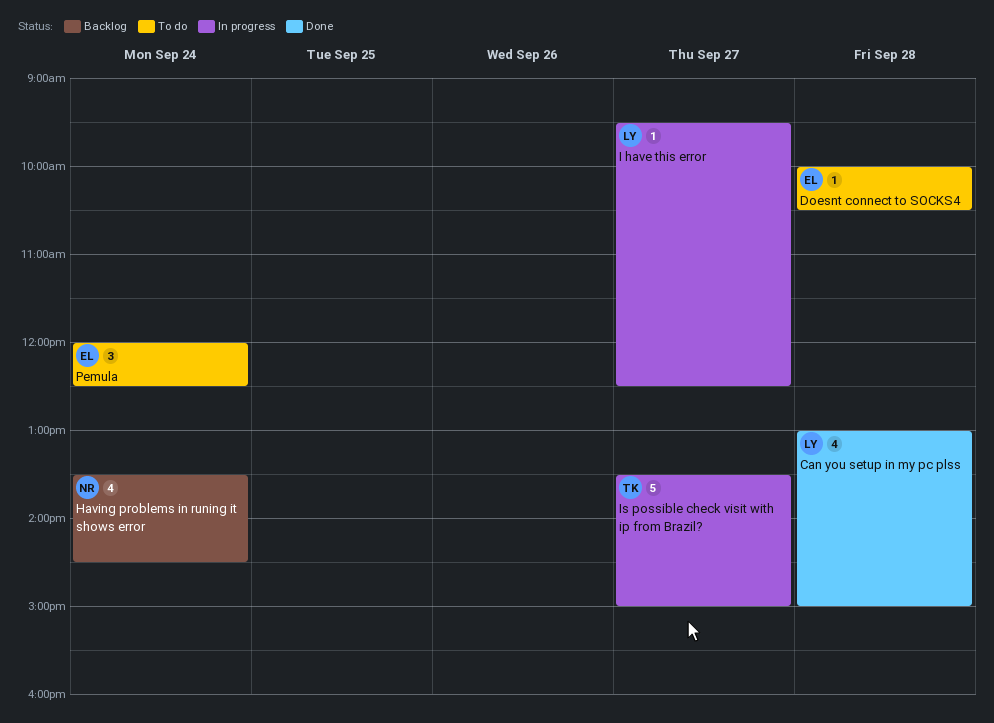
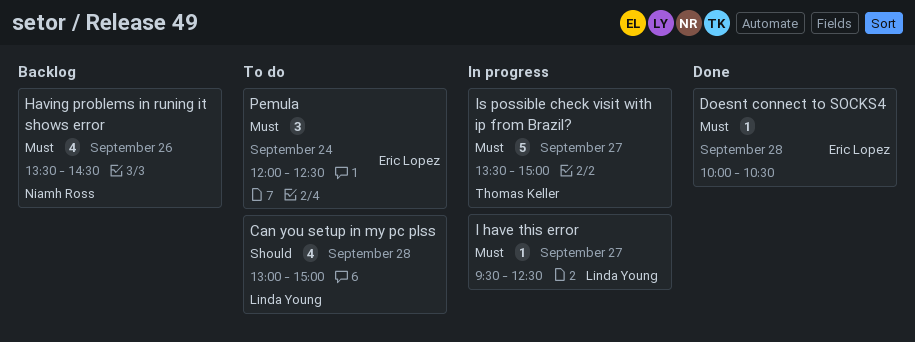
Can you setup in my pc plss, status: Done -> To do
Doesnt connect to SOCKS4, status: To do -> Done
Having problems in runing it shows error, day: Sep 24 -> Sep 26

